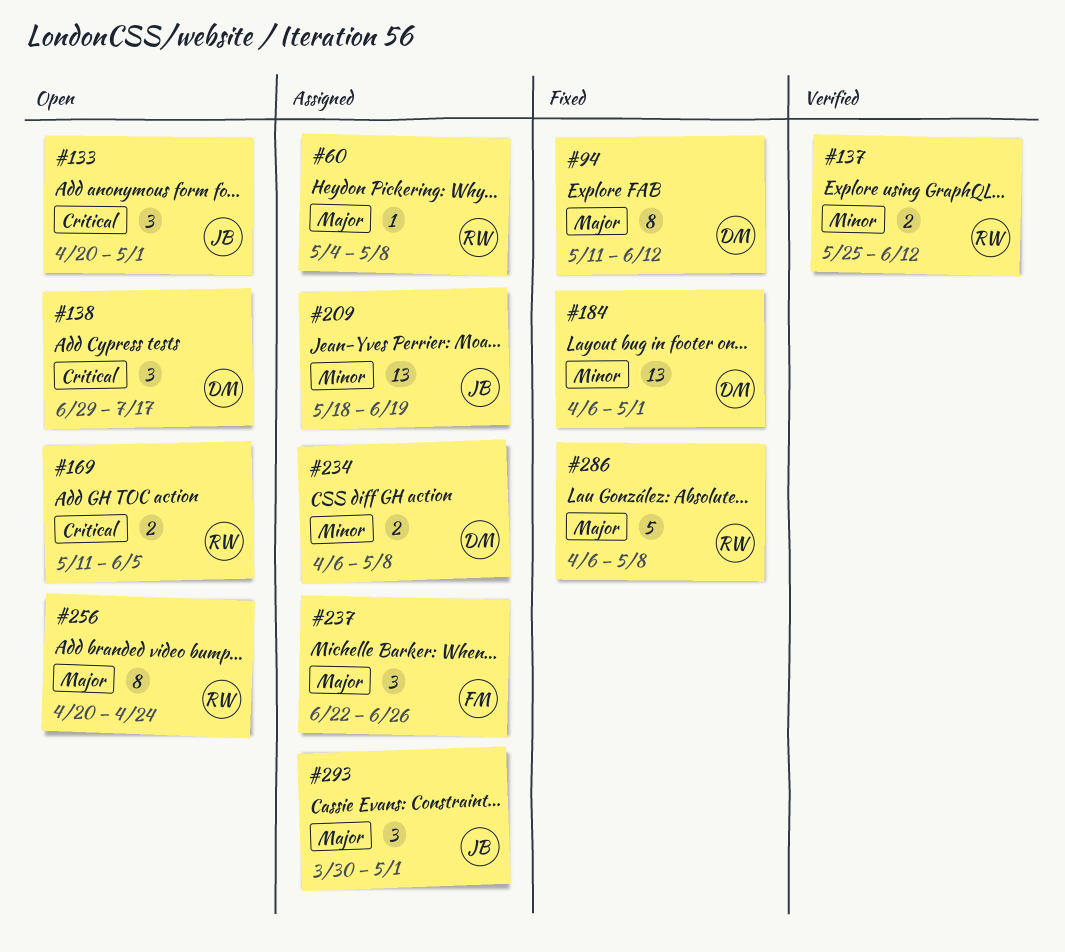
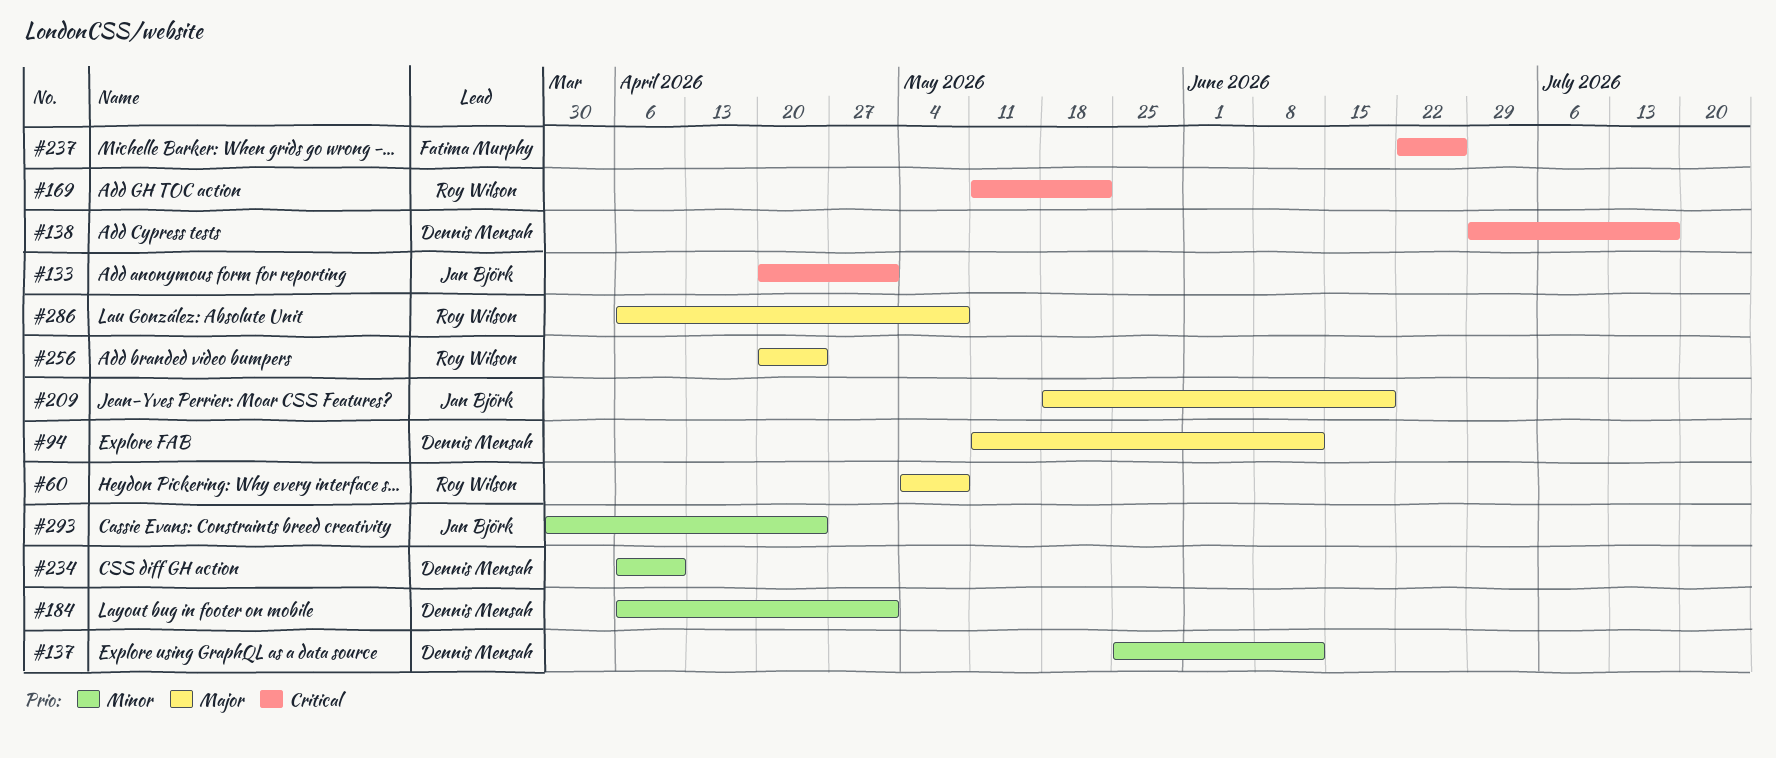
#137, owner: Roy Wilson -> Dennis Mensah
#169, due: Jun 5 -> May 22
#209, priority: Minor -> Major
#234, due: May 8 -> Apr 10
#237, priority: Major -> Critical
#293, priority: Major -> Minor
#293, due: May 1 -> Apr 24

